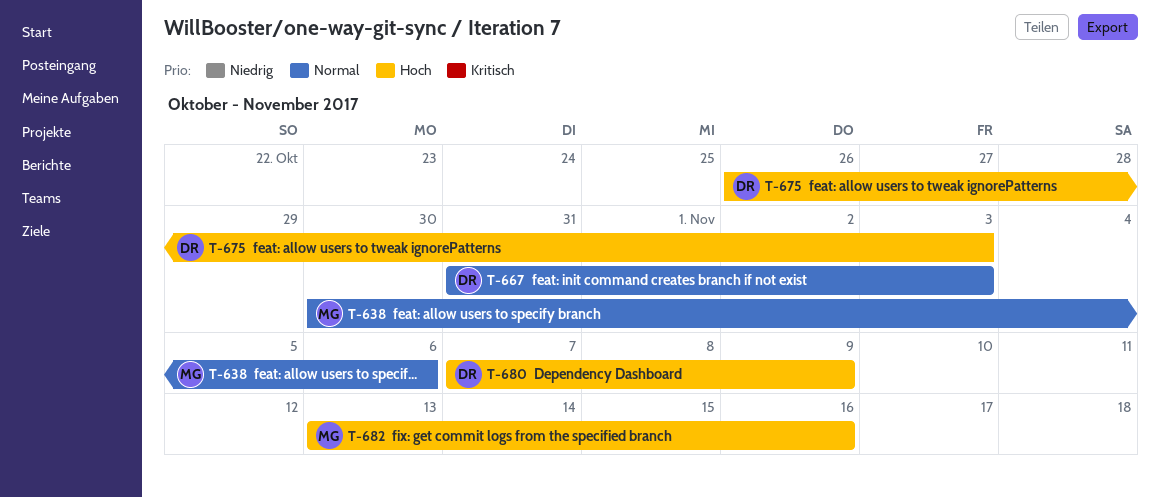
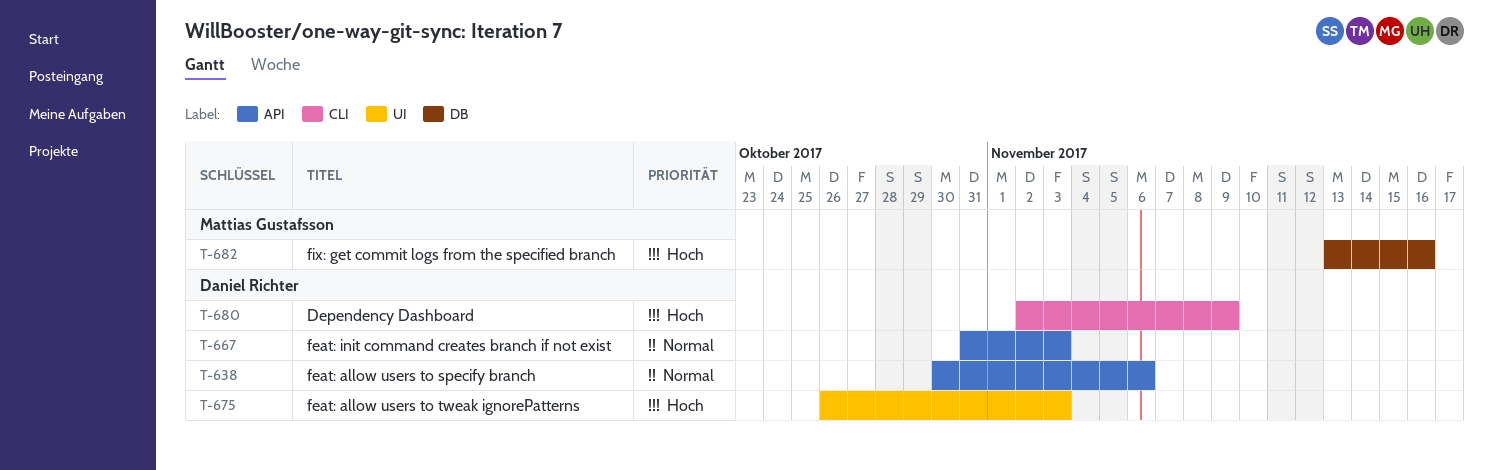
T-638, owner: Mattias Gustafsson -> Daniel Richter
T-680, start: Nov 7 -> Nov 2

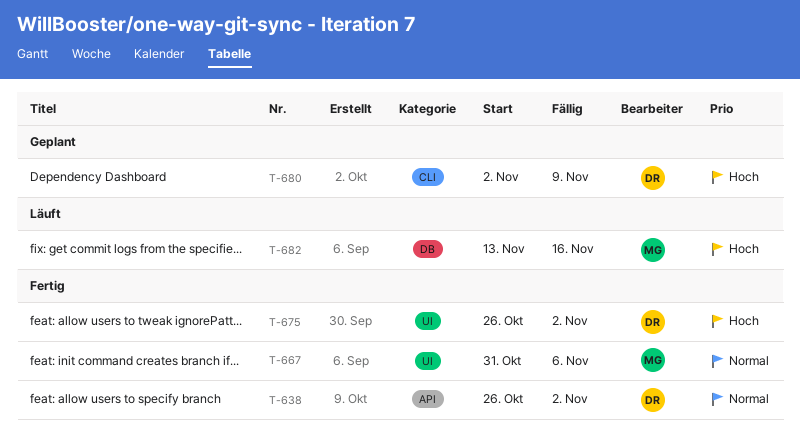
T-638, start: Oct 30 -> Oct 26
T-638, due: Nov 6 -> Nov 2
T-667, owner: Daniel Richter -> Mattias Gustafsson
T-667, label: API -> UI
T-667, due: Nov 3 -> Nov 6
T-675, due: Nov 3 -> Nov 2

